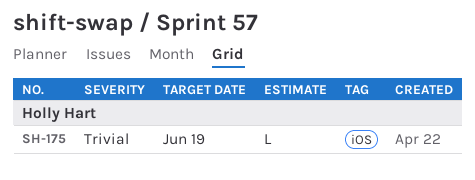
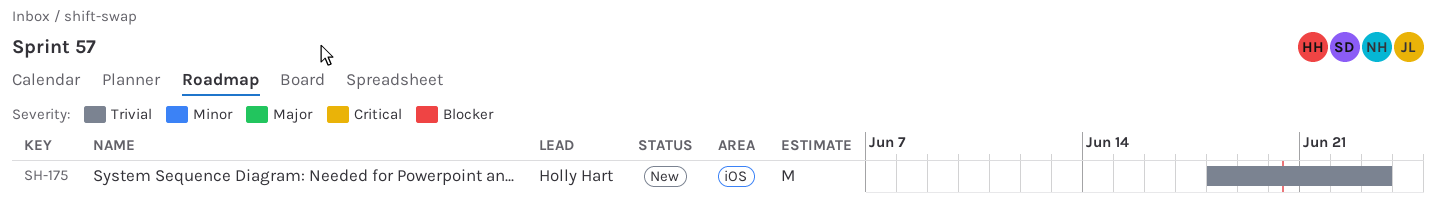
SH-175, estimate: L -> M
SH-175, due: Jun 19 -> Jun 23

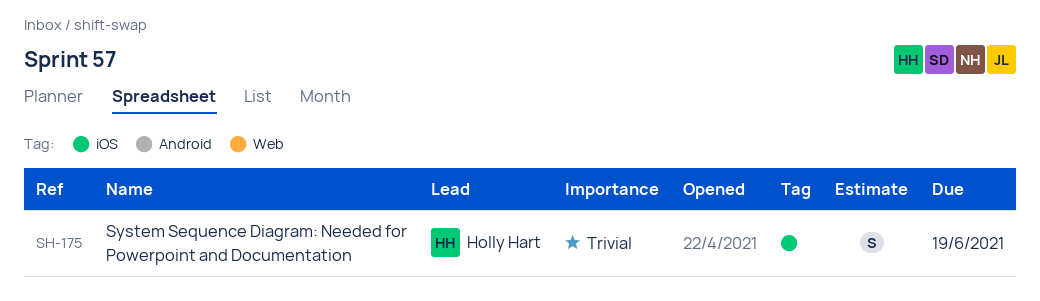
SH-175, estimate: M -> S
SH-175, due: Jun 23 -> Jun 19

